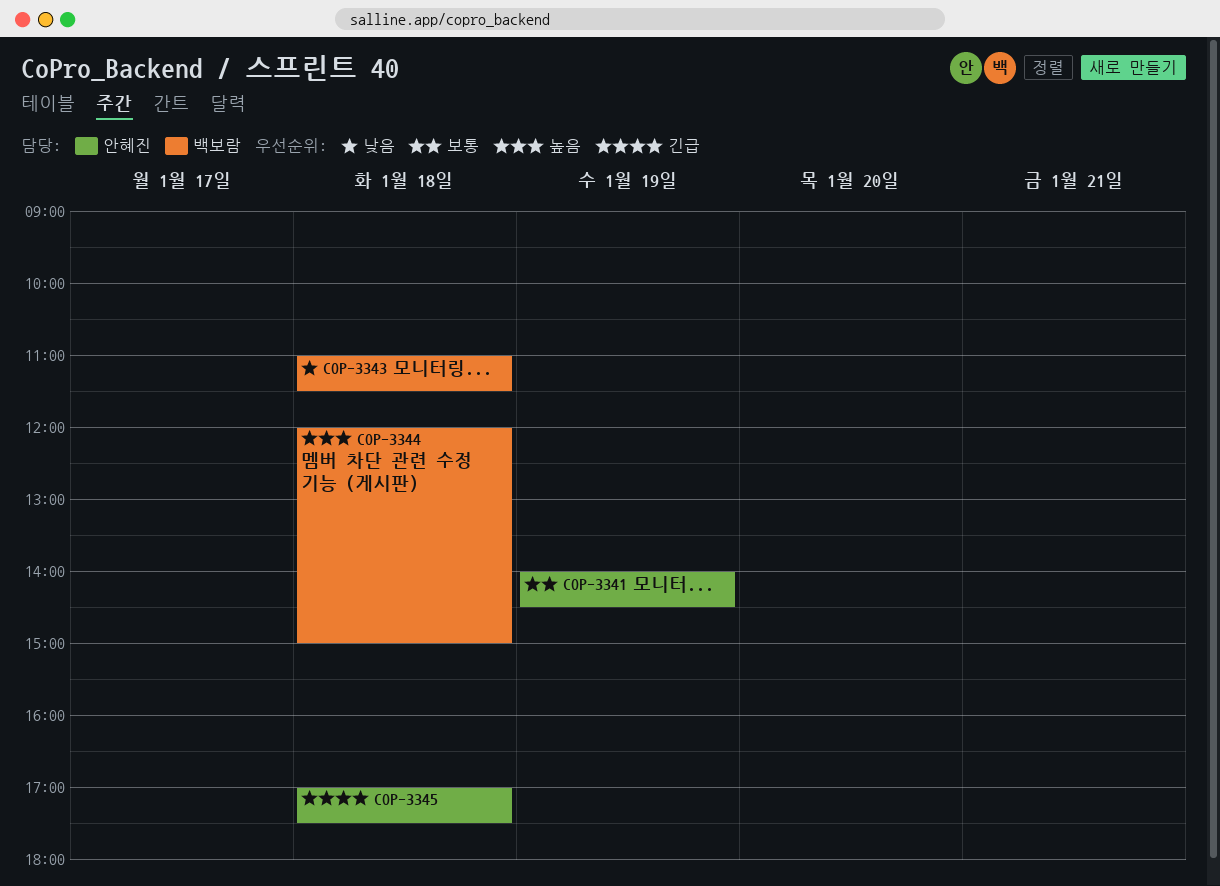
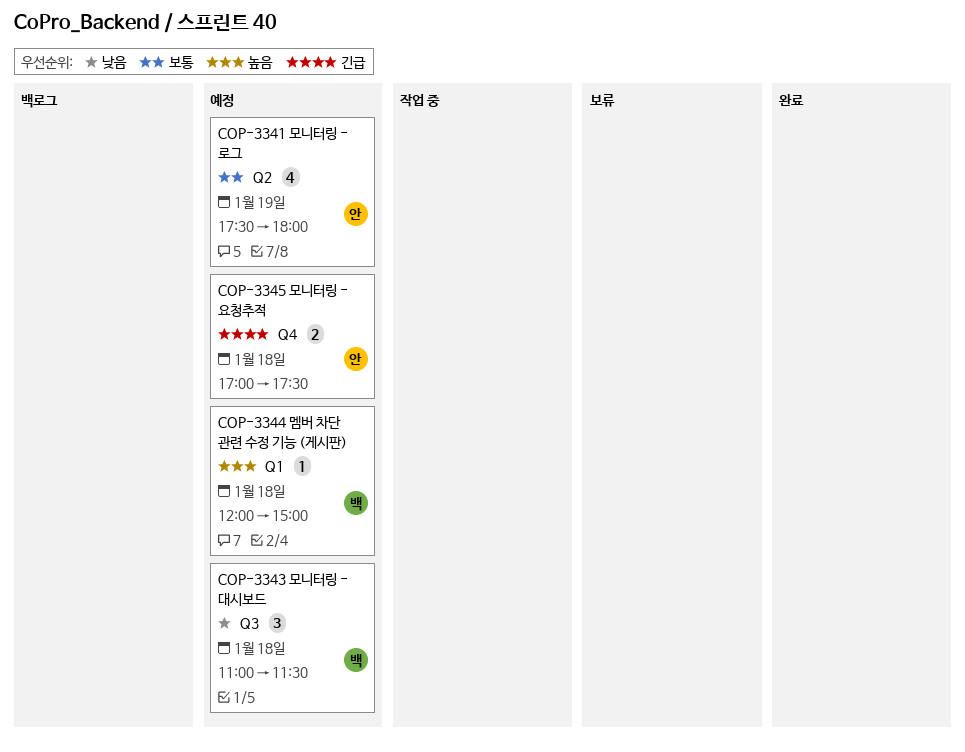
COP-3341, begins: 14:00 -> 17:30
COP-3341, ends: 14:30 -> 18:00

